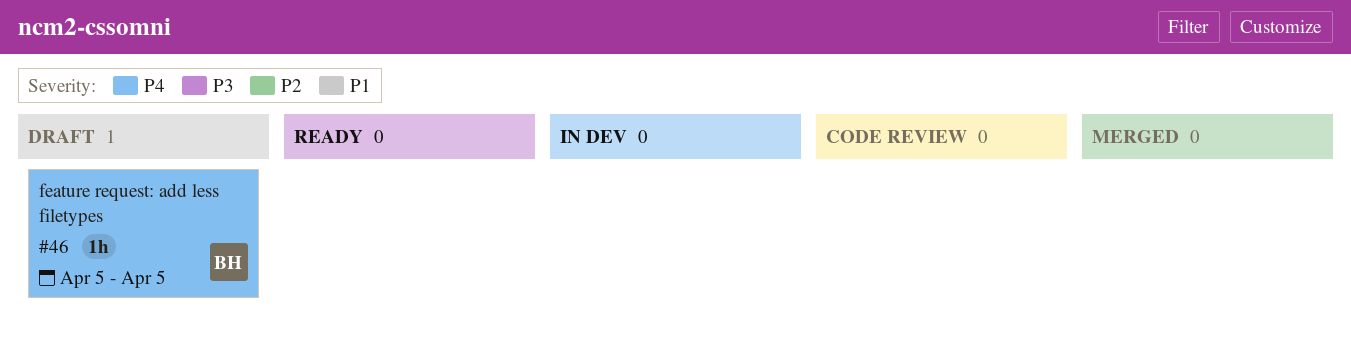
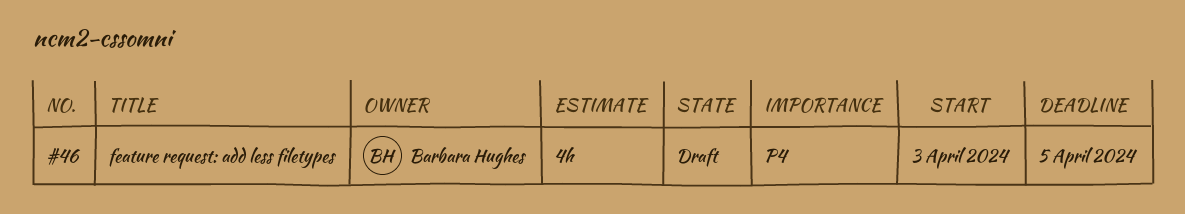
#46, estimate: 1h -> 4h
#46, start: Apr 5 -> Apr 3

